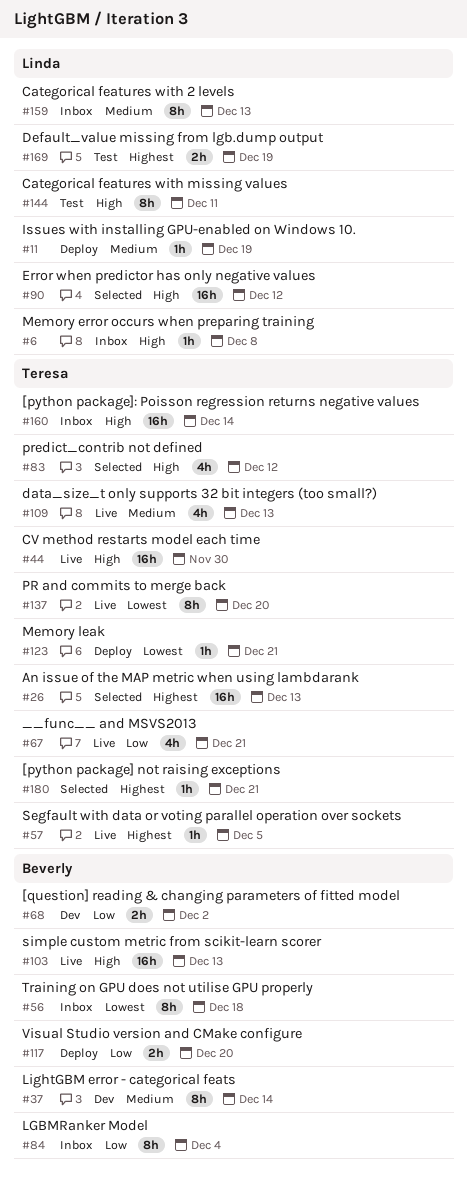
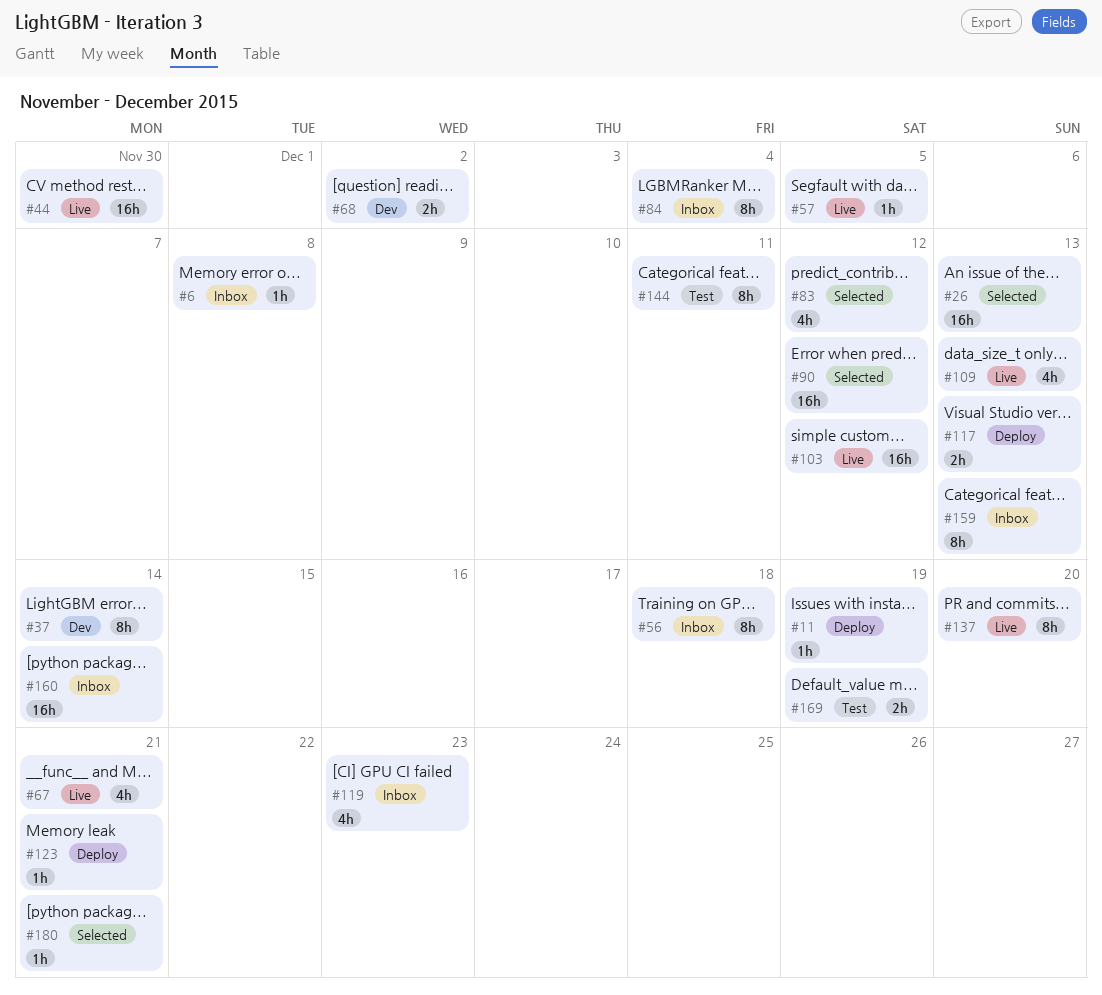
#103, due: Dec 13 -> Dec 12
#117, due: Dec 20 -> Dec 13
#119: none -> present

